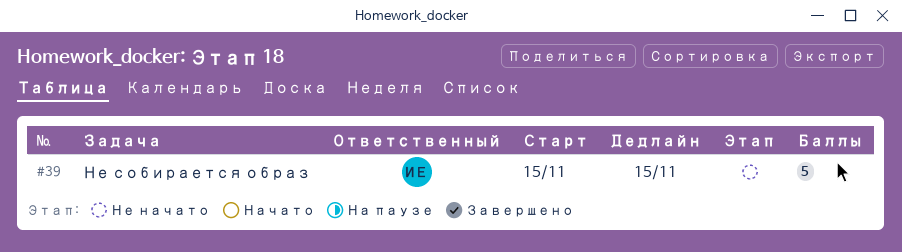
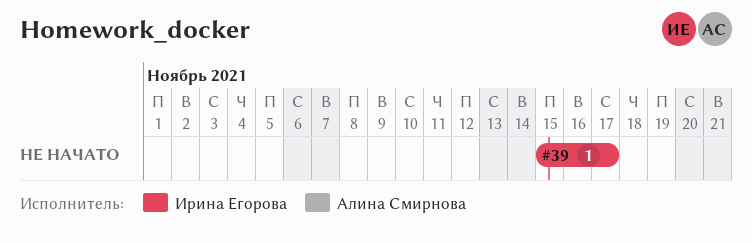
#39, estimate: 5 -> 1
#39, due: Nov 15 -> Nov 17

